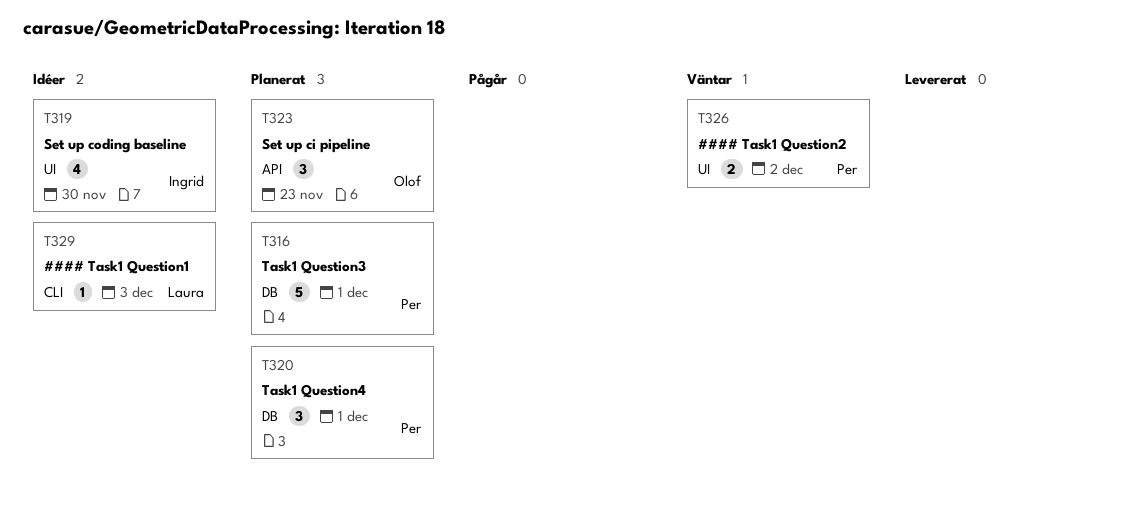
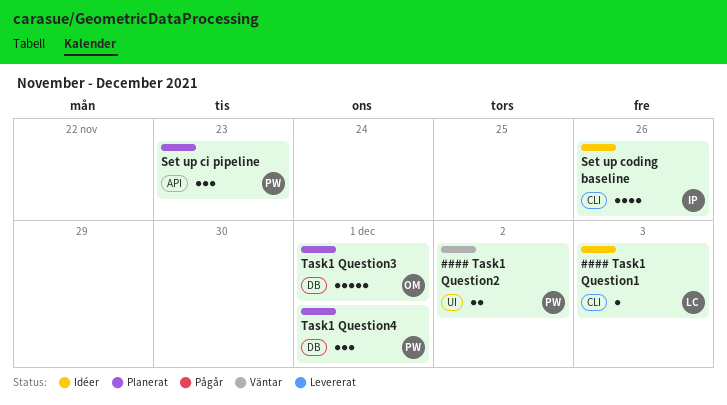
Set up ci pipeline, owner: Olof -> Per
Set up coding baseline, label: UI -> CLI
Set up coding baseline, due: Nov 30 -> Nov 26
Task1 Question3, owner: Per -> Olof

